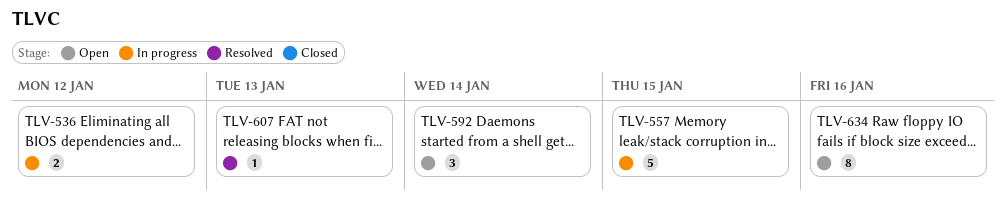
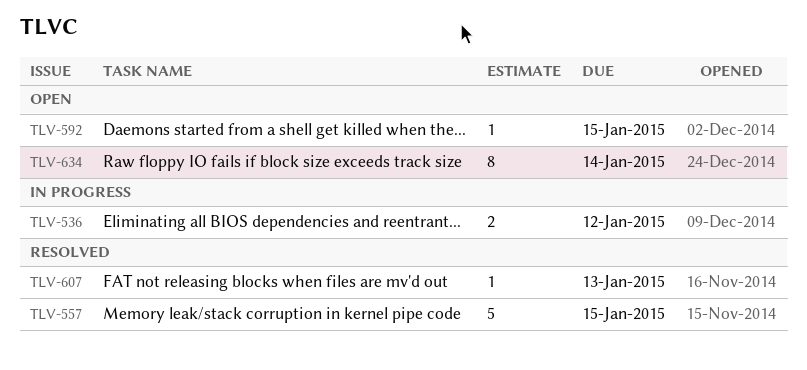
TLV-557, status: In progress -> Resolved
TLV-592, estimate: 3 -> 1
TLV-592, due: Jan 14 -> Jan 15
TLV-634, due: Jan 16 -> Jan 14

